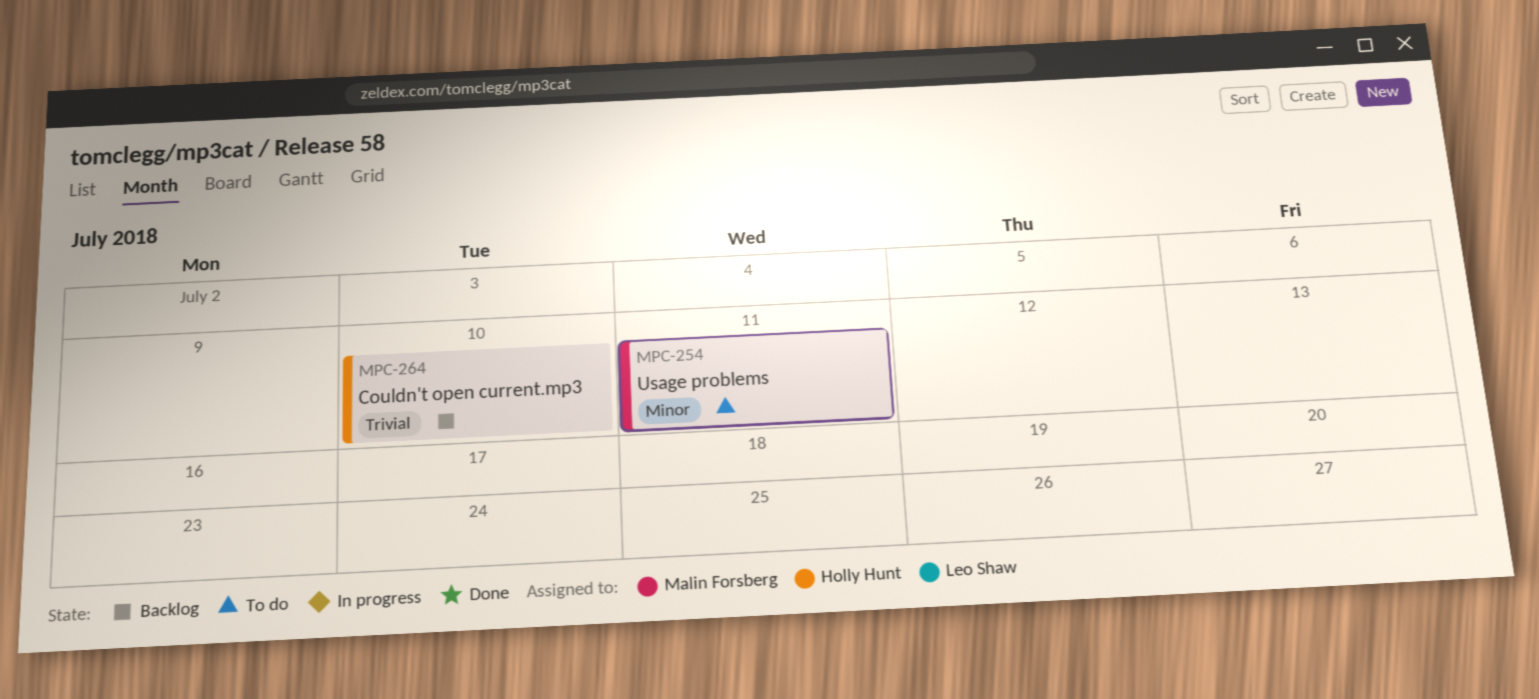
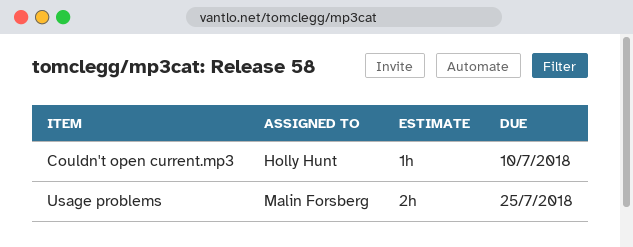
Usage problems, due: Jul 11 -> Jul 25

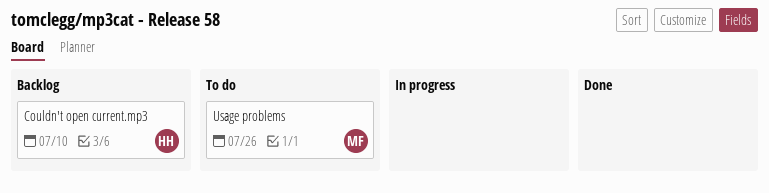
Usage problems, due: Jul 25 -> Jul 26

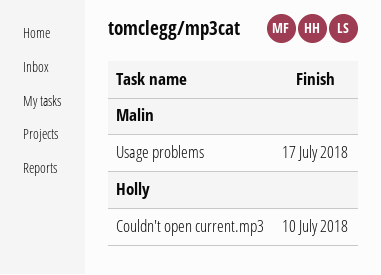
Usage problems, due: Jul 26 -> Jul 17

